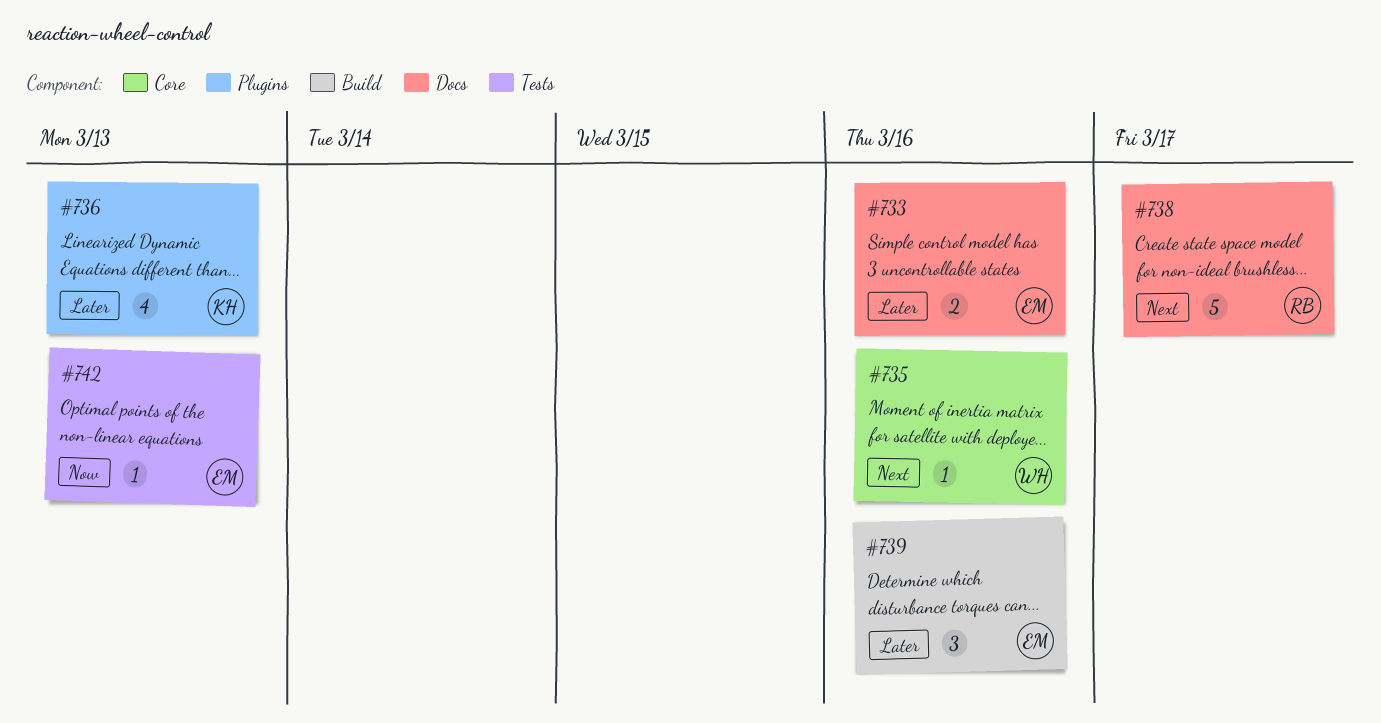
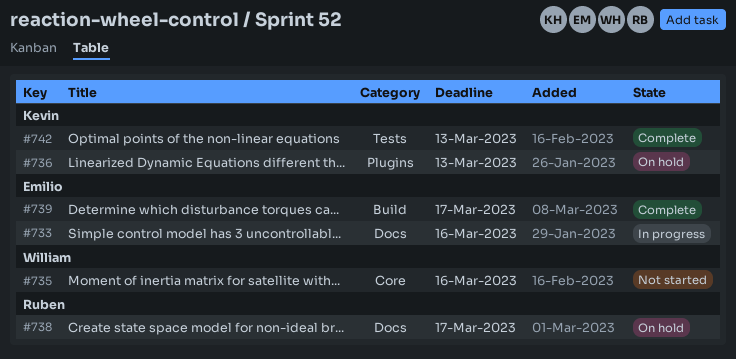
#739, due: Mar 16 -> Mar 17
#742, owner: Emilio -> Kevin

